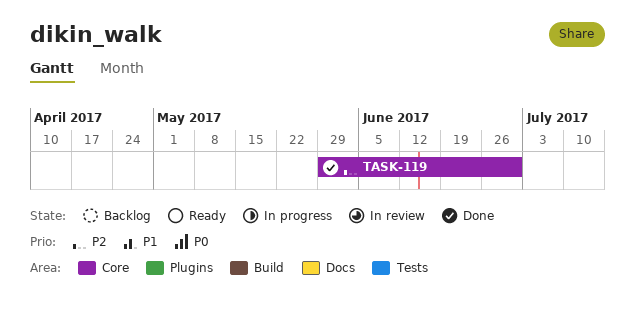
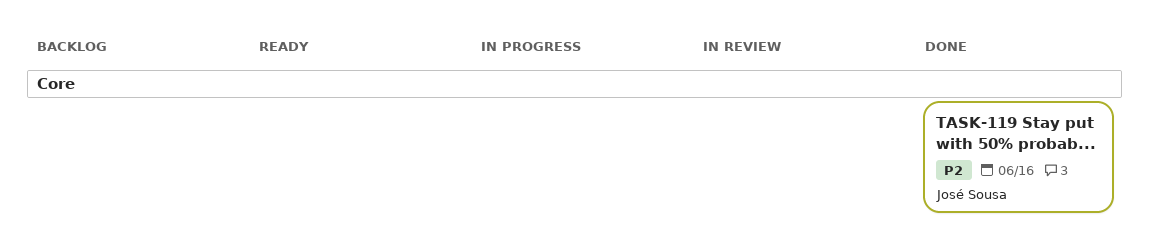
TASK-119, due: Jun 30 -> Jun 16

